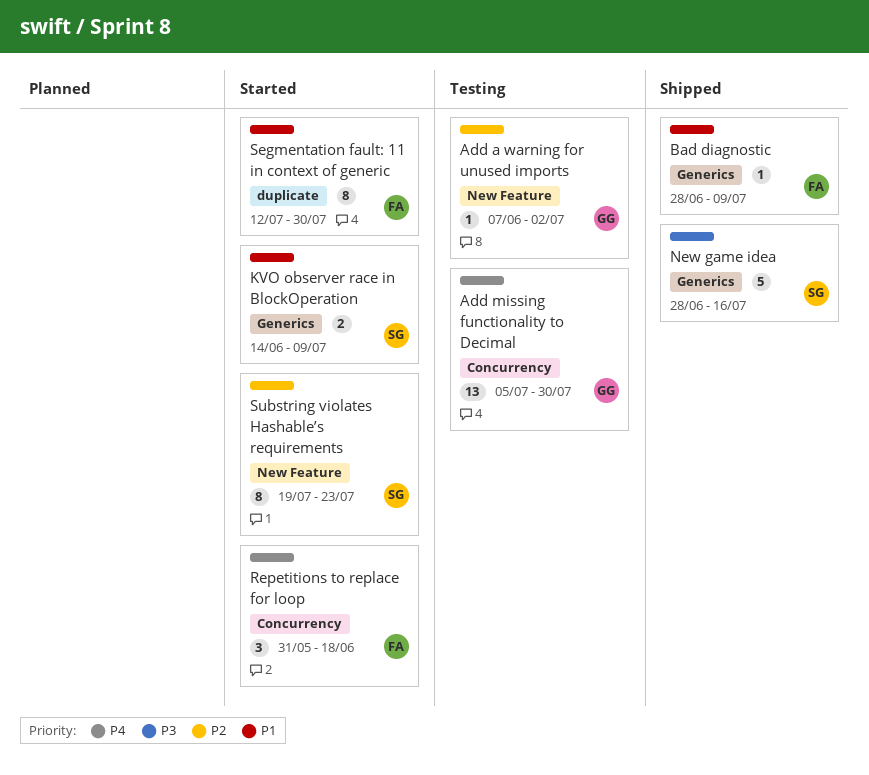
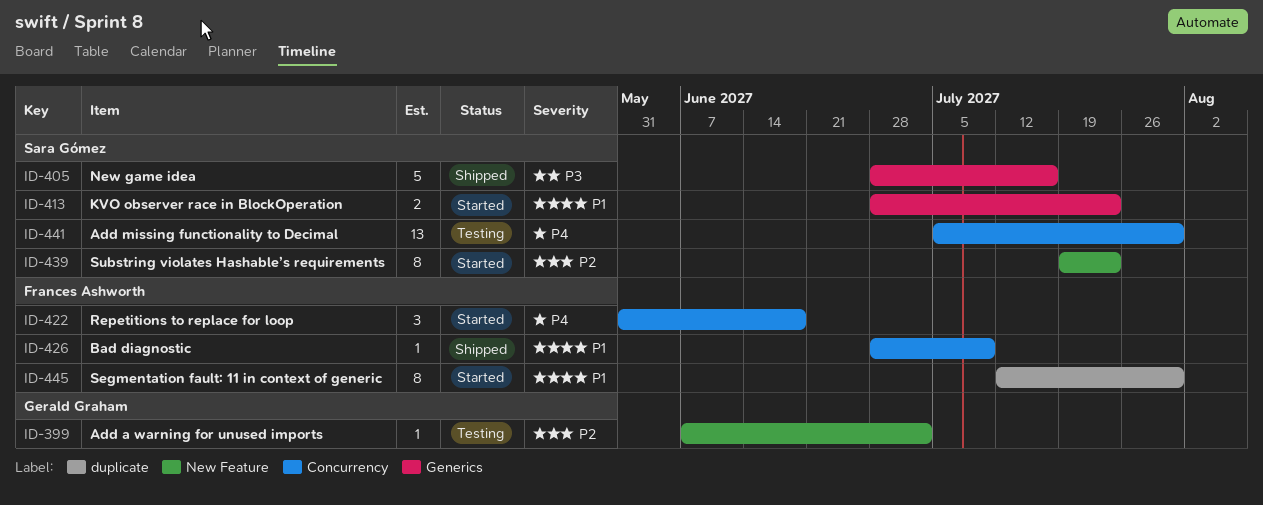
Add missing functionality to Decimal, owner: Gerald Graham -> Sara Gómez
Bad diagnostic, label: Generics -> Concurrency
KVO observer race in BlockOperation, start: Jun 14 -> Jun 28
KVO observer race in BlockOperation, due: Jul 9 -> Jul 23

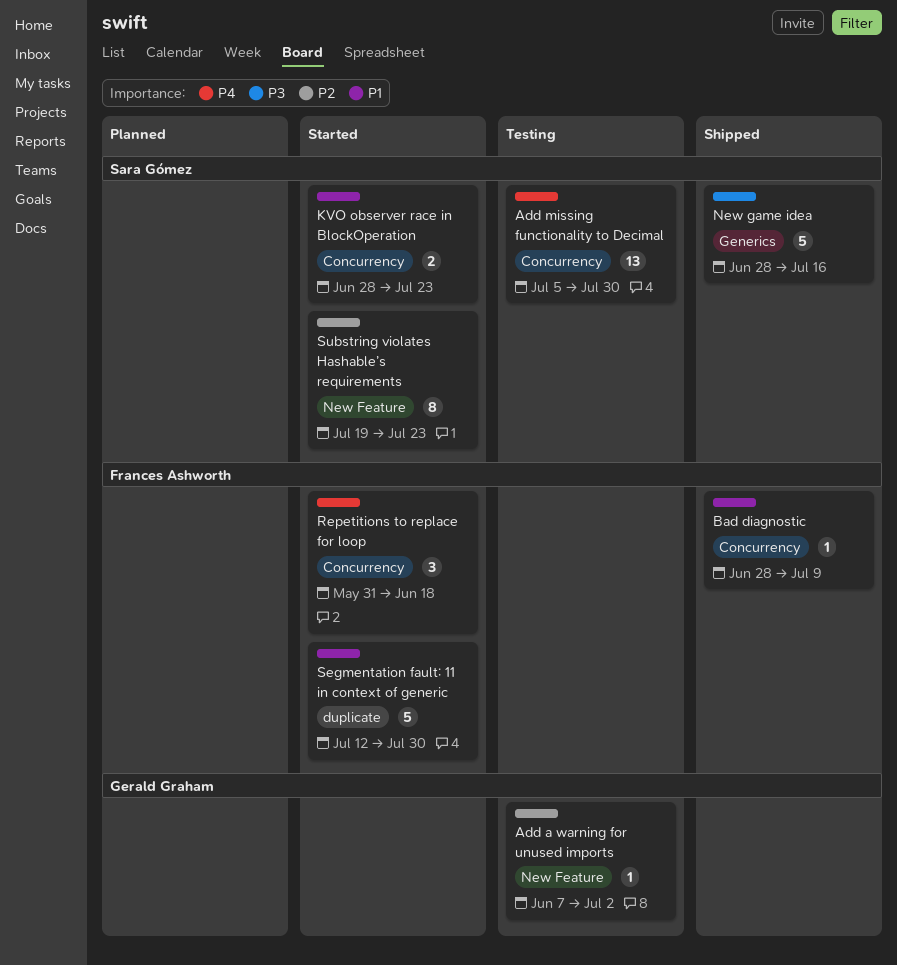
KVO observer race in BlockOperation, label: Generics -> Concurrency
Segmentation fault: 11 in context of generic, estimate: 8 -> 5

